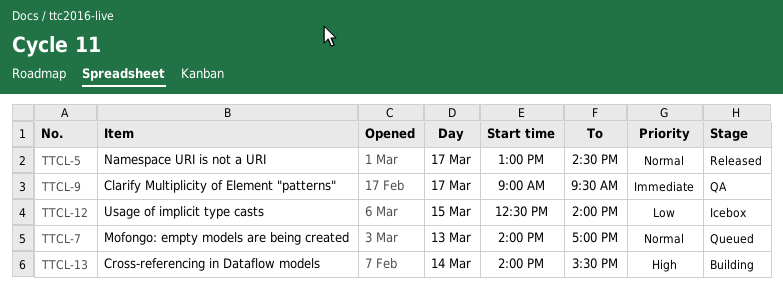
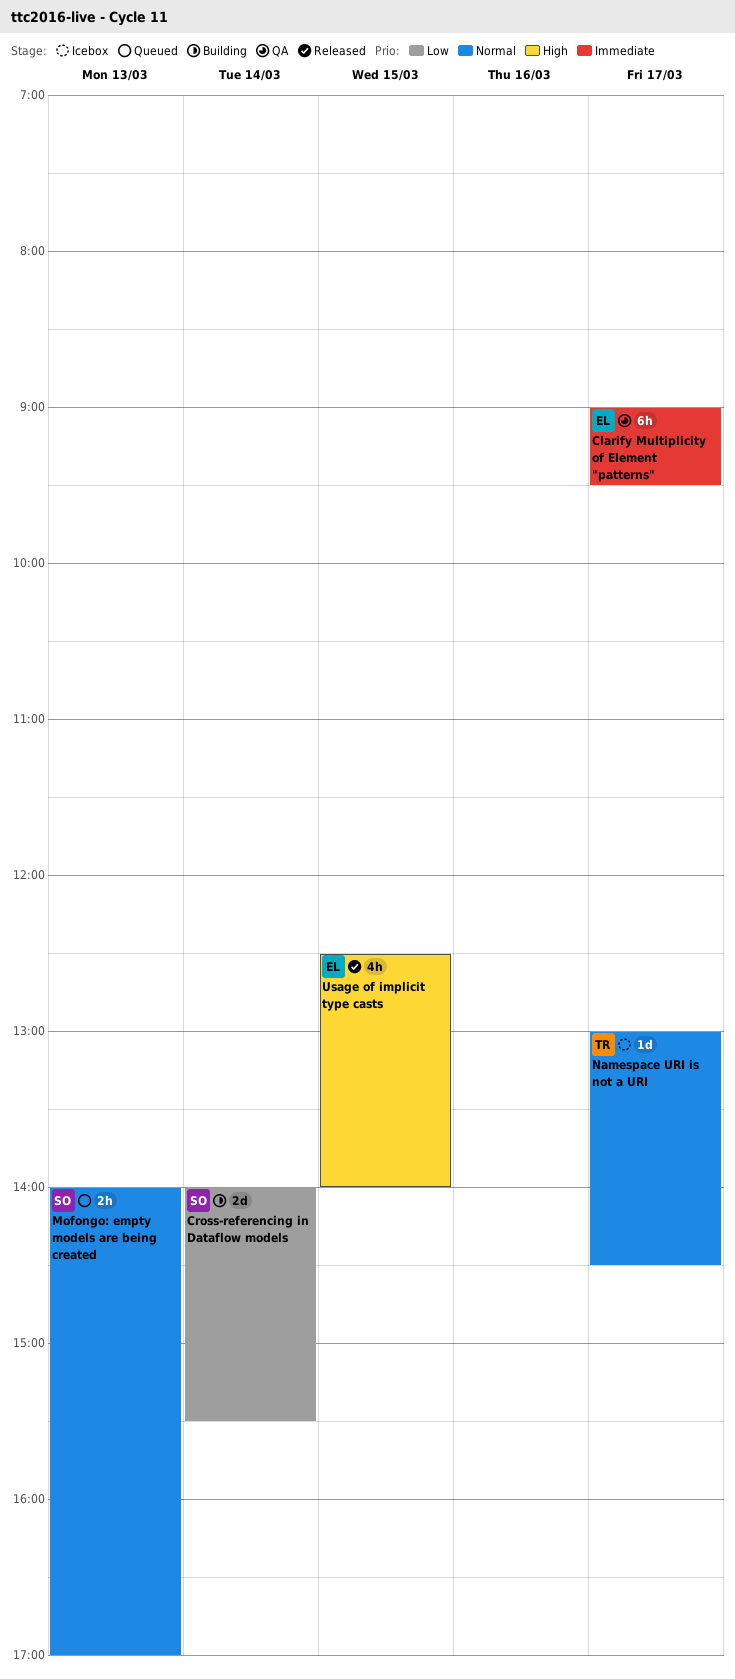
Cross-referencing in Dataflow models, priority: High -> Low
Namespace URI is not a URI, status: Released -> Icebox
Usage of implicit type casts, status: Icebox -> Released
Usage of implicit type casts, priority: Low -> High

